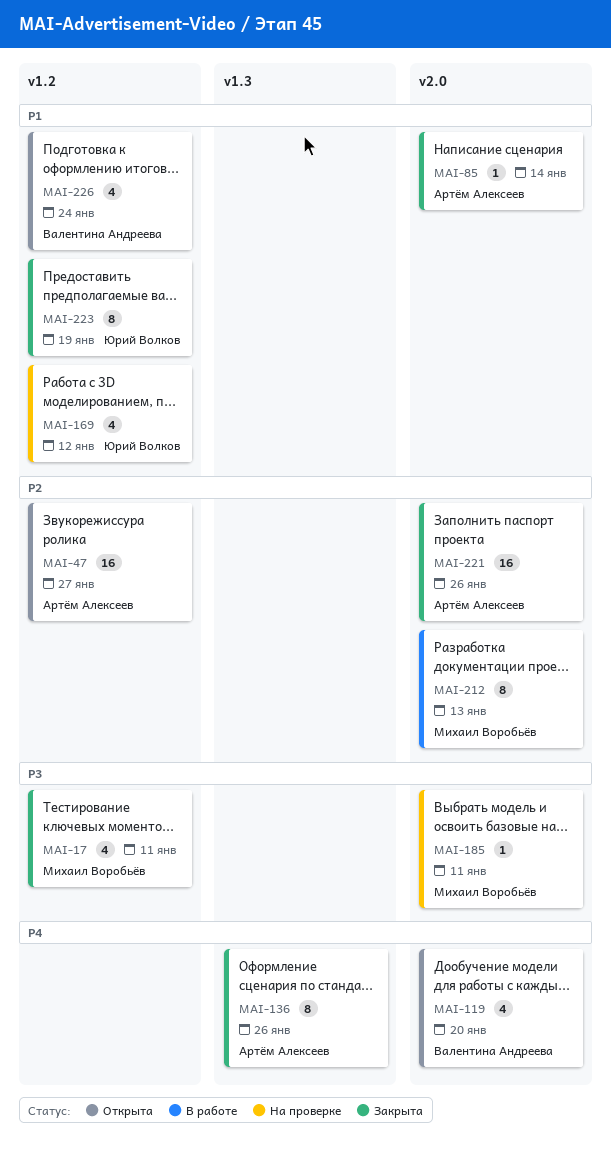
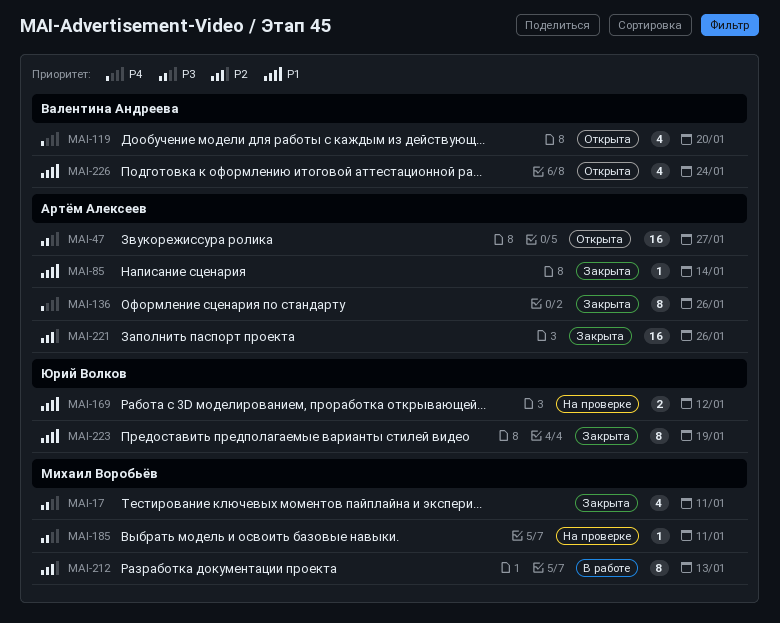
MAI-47, priority: P2 -> P3
MAI-169, estimate: 4 -> 2

